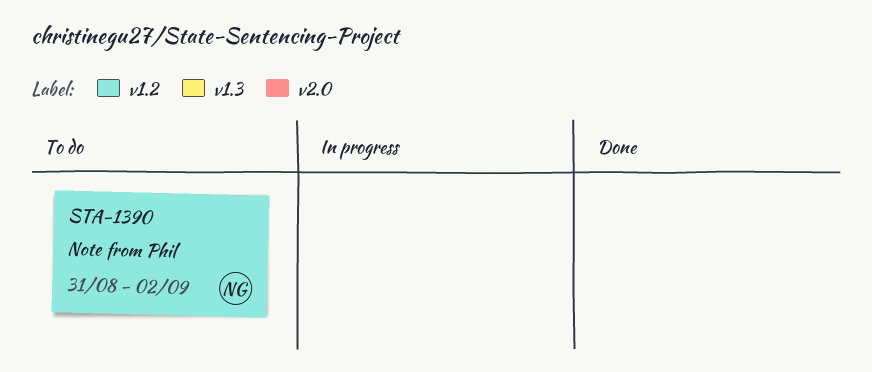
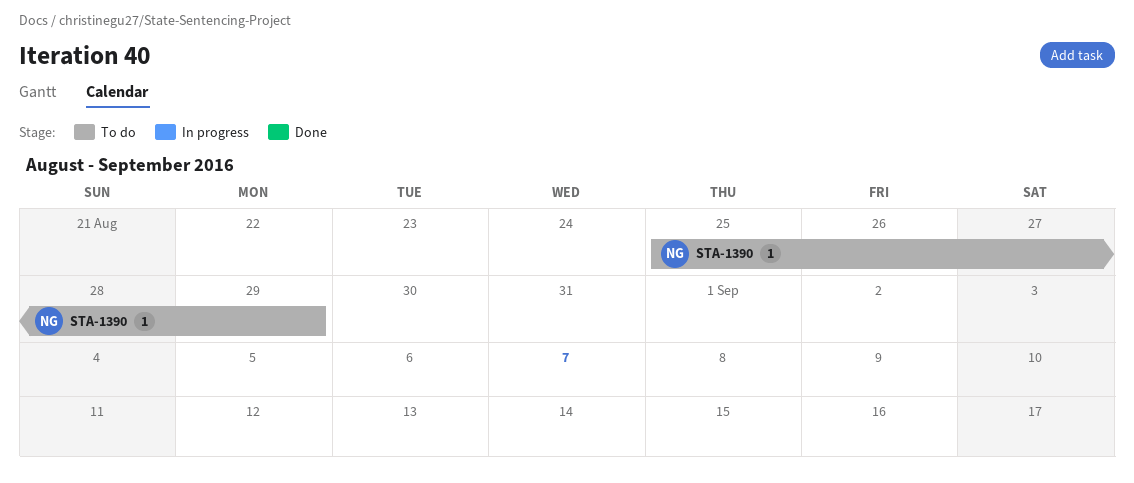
STA-1390, start: Aug 31 -> Aug 25
STA-1390, due: Sep 2 -> Aug 29

